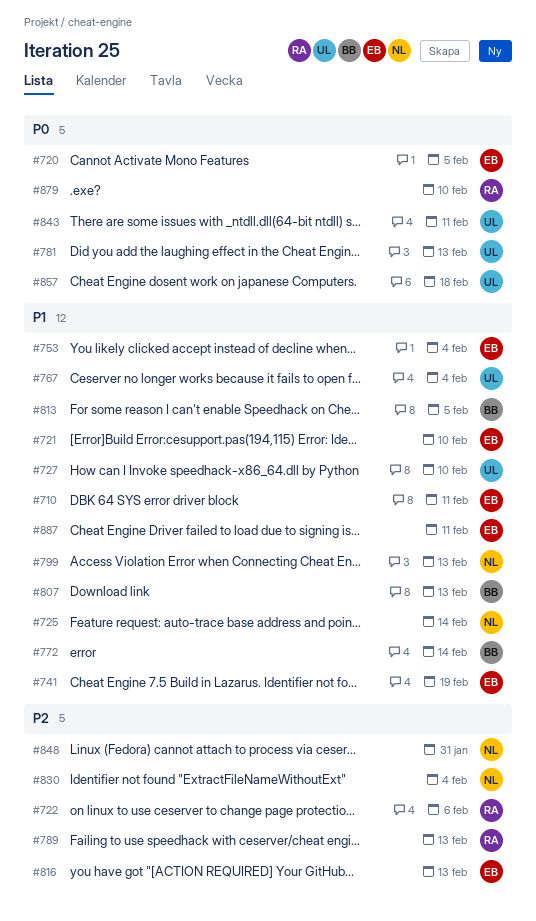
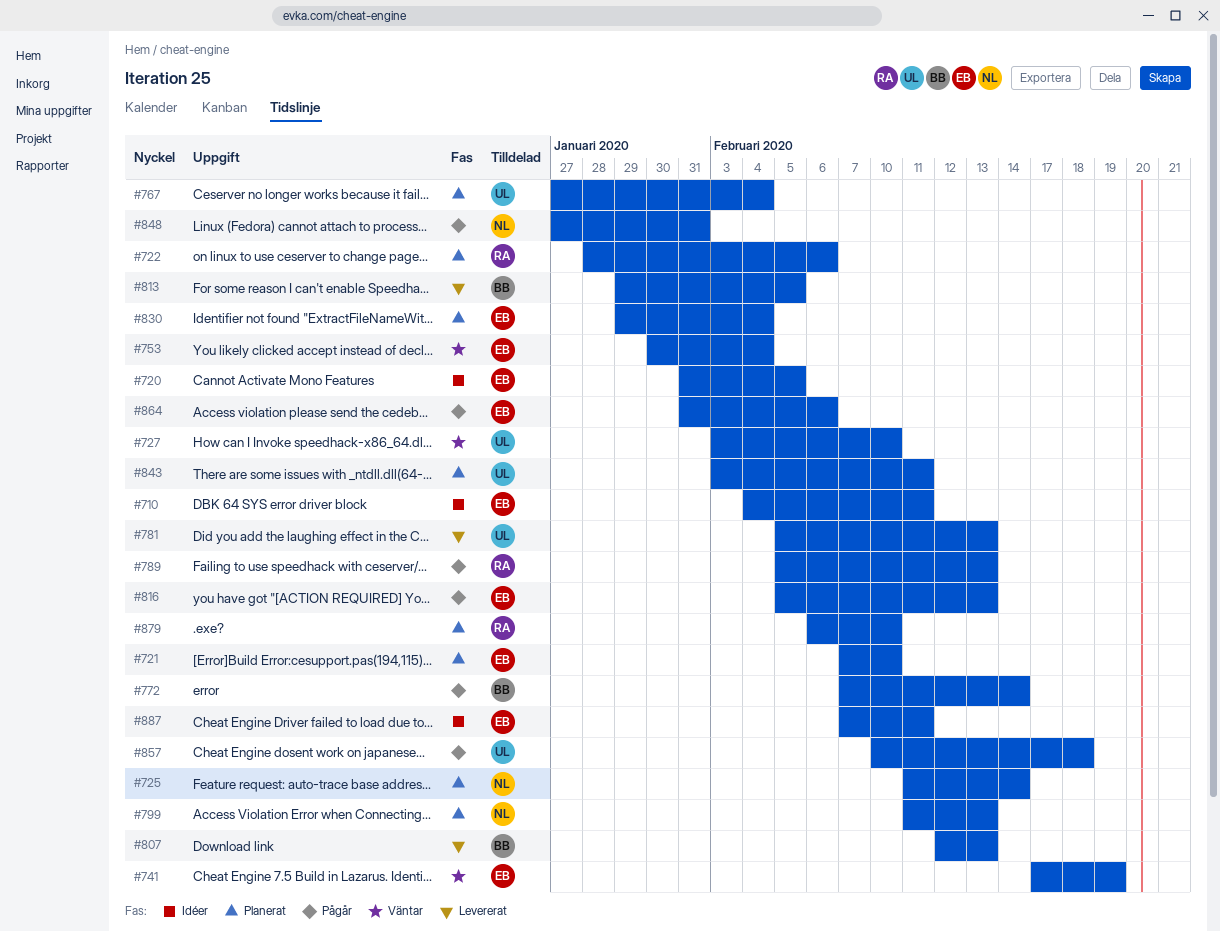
#830, owner: NL -> EB
#864: none -> present

